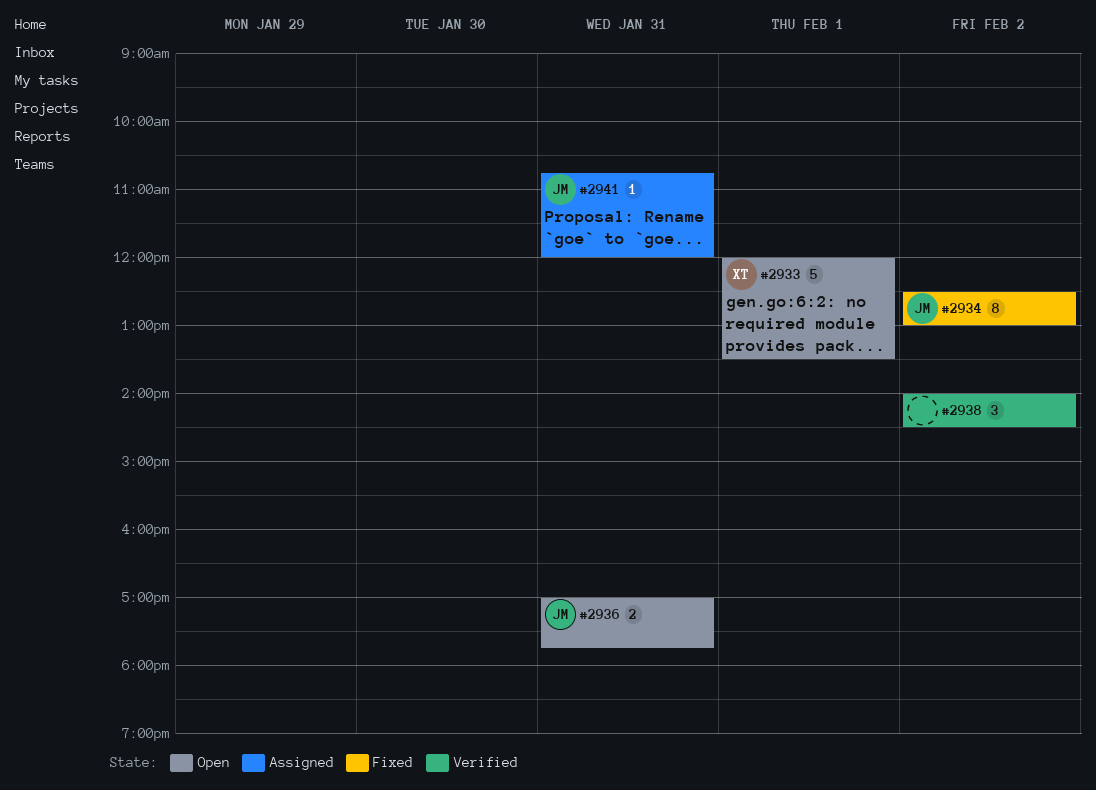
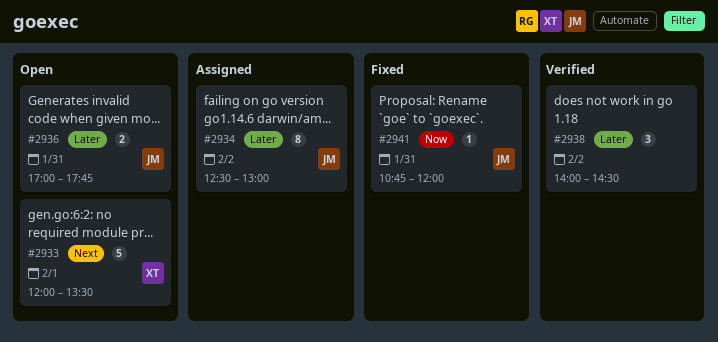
#2934, status: Fixed -> Assigned
#2941, status: Assigned -> Fixed

